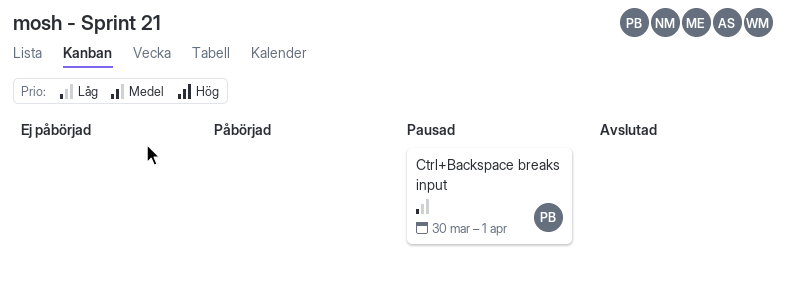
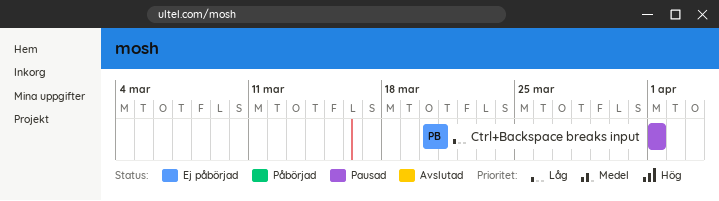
Ctrl+Backspace breaks input, start: Mar 30 -> Apr 1

